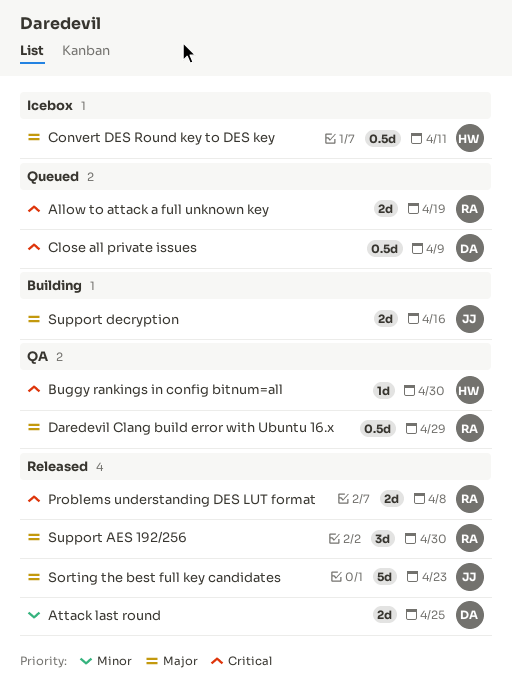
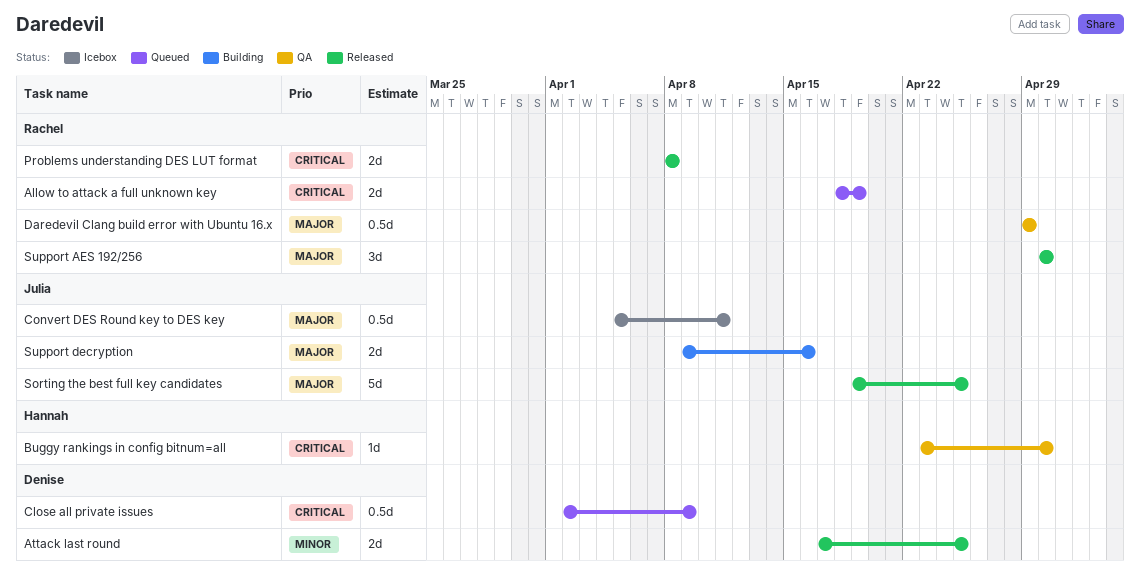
Convert DES Round key to DES key, owner: Hannah -> Julia
Sorting the best full key candidates, due: Apr 23 -> Apr 25

